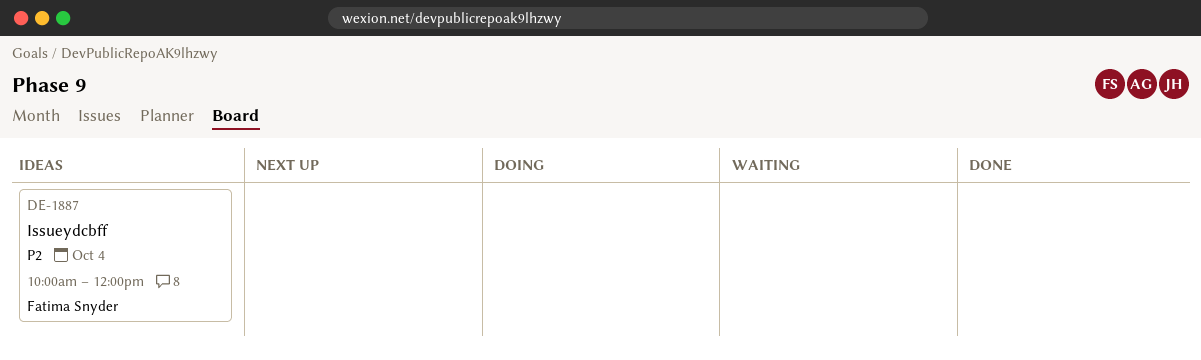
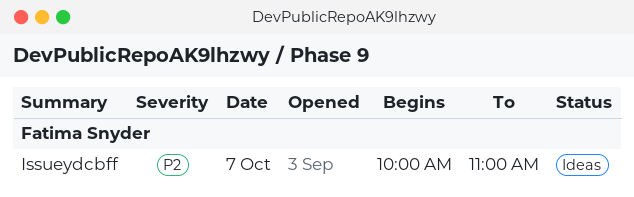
Issueydcbff, day: Oct 4 -> Oct 7
Issueydcbff, ends: 12:00 -> 11:00

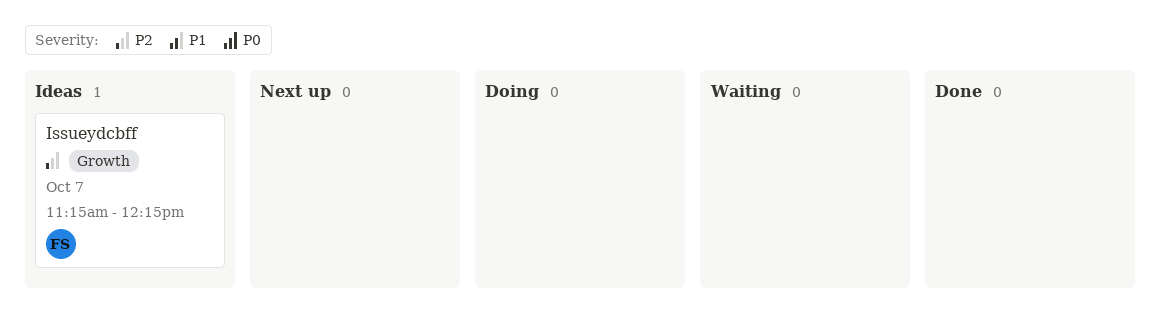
Issueydcbff, begins: 10:00 -> 11:15
Issueydcbff, ends: 11:00 -> 12:15

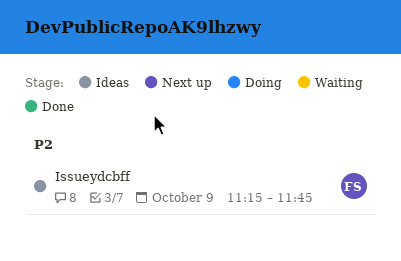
Issueydcbff, day: Oct 7 -> Oct 9
Issueydcbff, ends: 12:15 -> 11:45

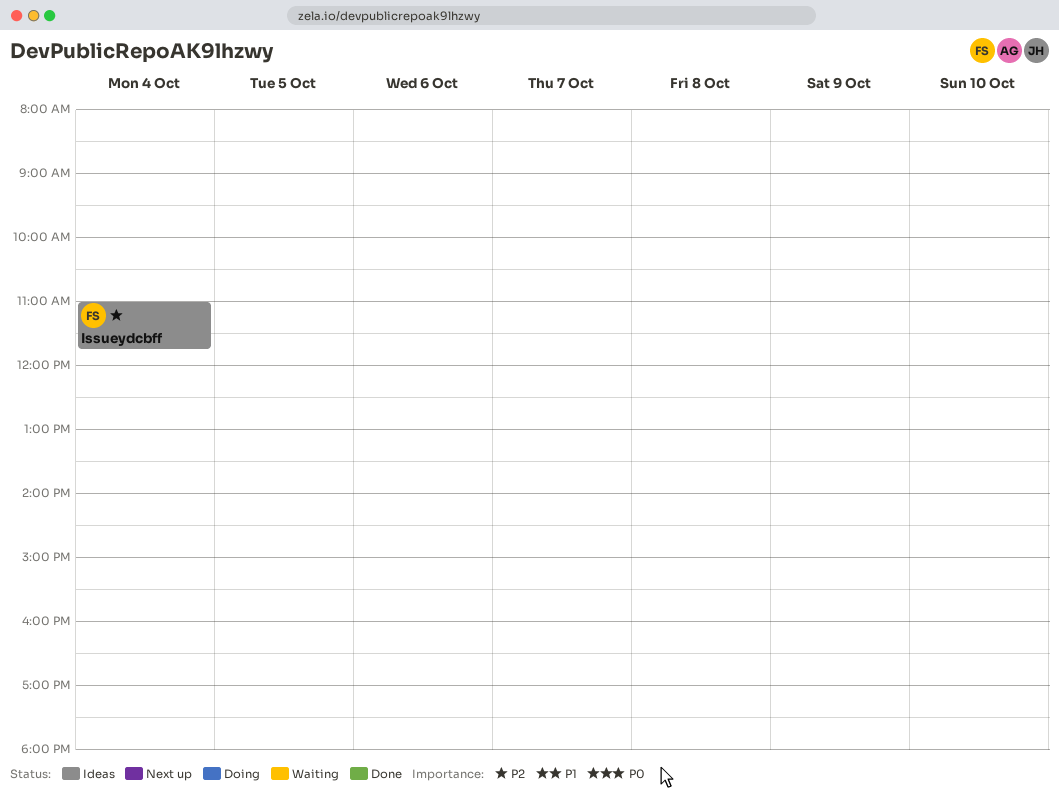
Issueydcbff, day: Oct 9 -> Oct 4
Issueydcbff, begins: 11:15 -> 11:00

